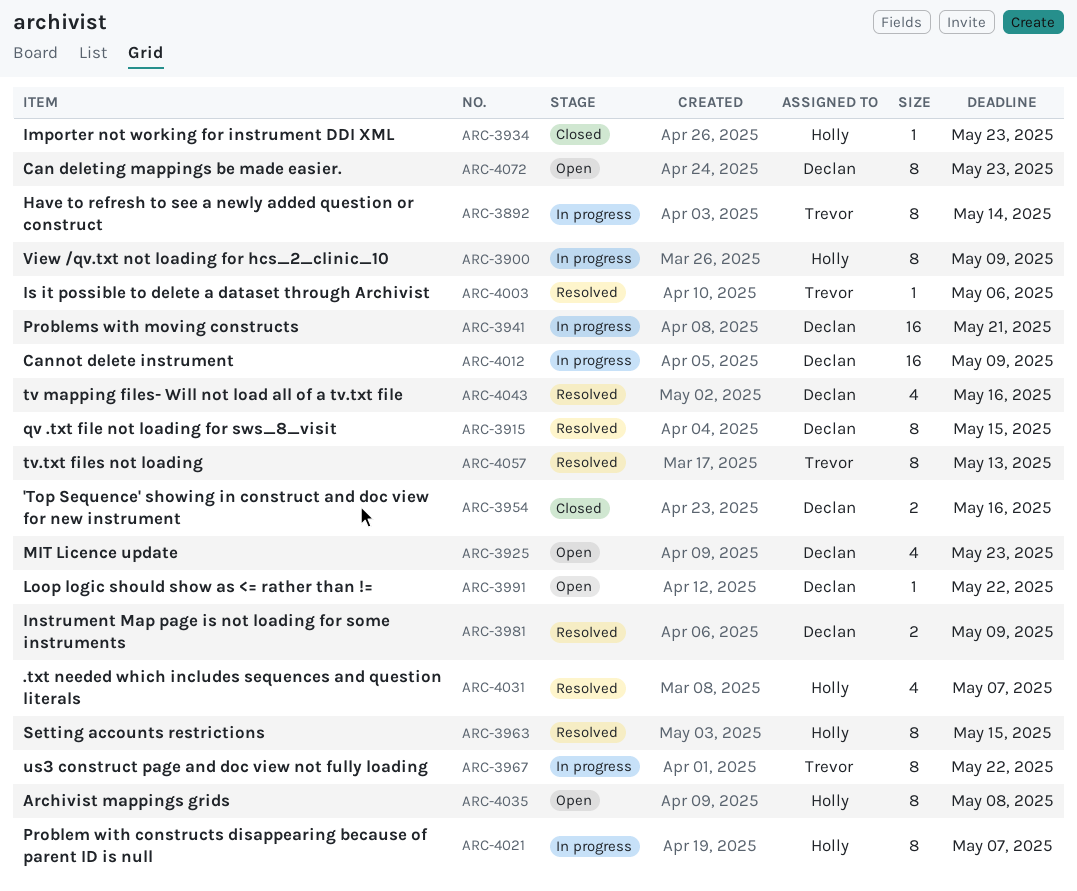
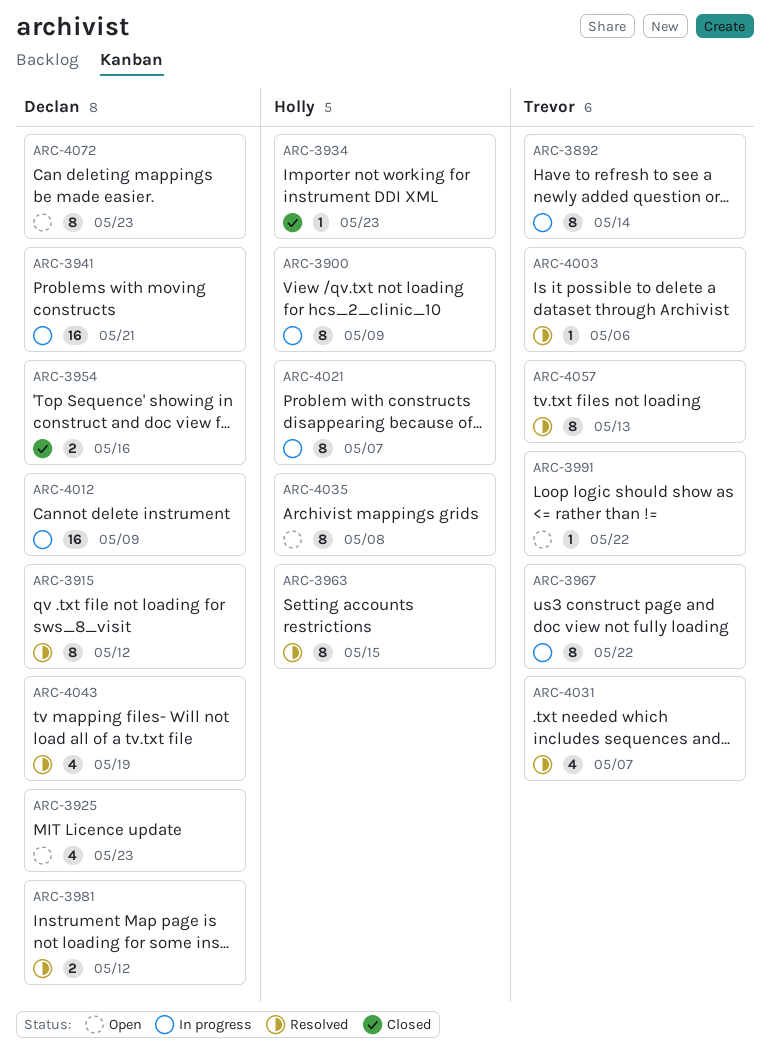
ARC-3915, due: May 15 -> May 12
ARC-3981, due: May 9 -> May 12
ARC-3991, owner: Declan -> Trevor
ARC-4031, owner: Holly -> Trevor
ARC-4043, due: May 16 -> May 19

